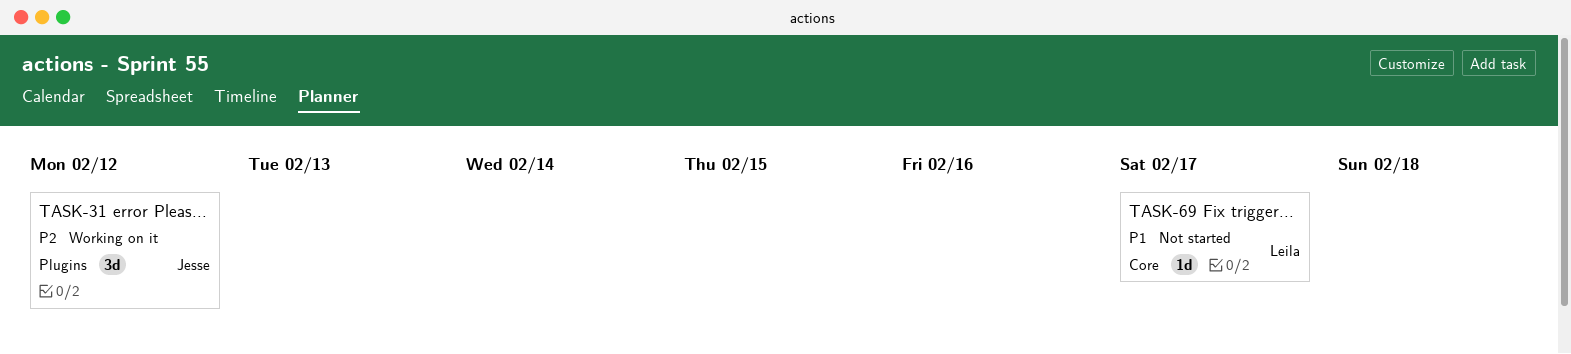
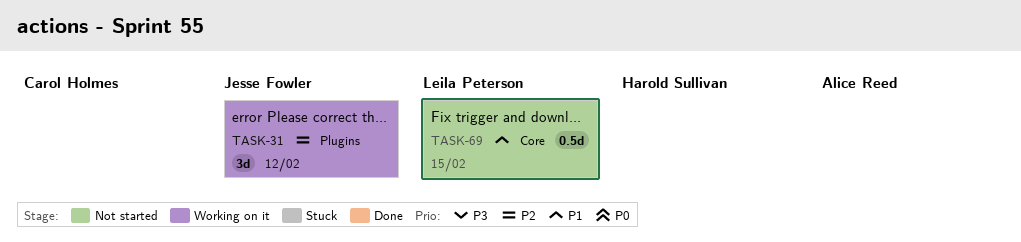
TASK-69, estimate: 1d -> 0.5d
TASK-69, due: Feb 17 -> Feb 15

